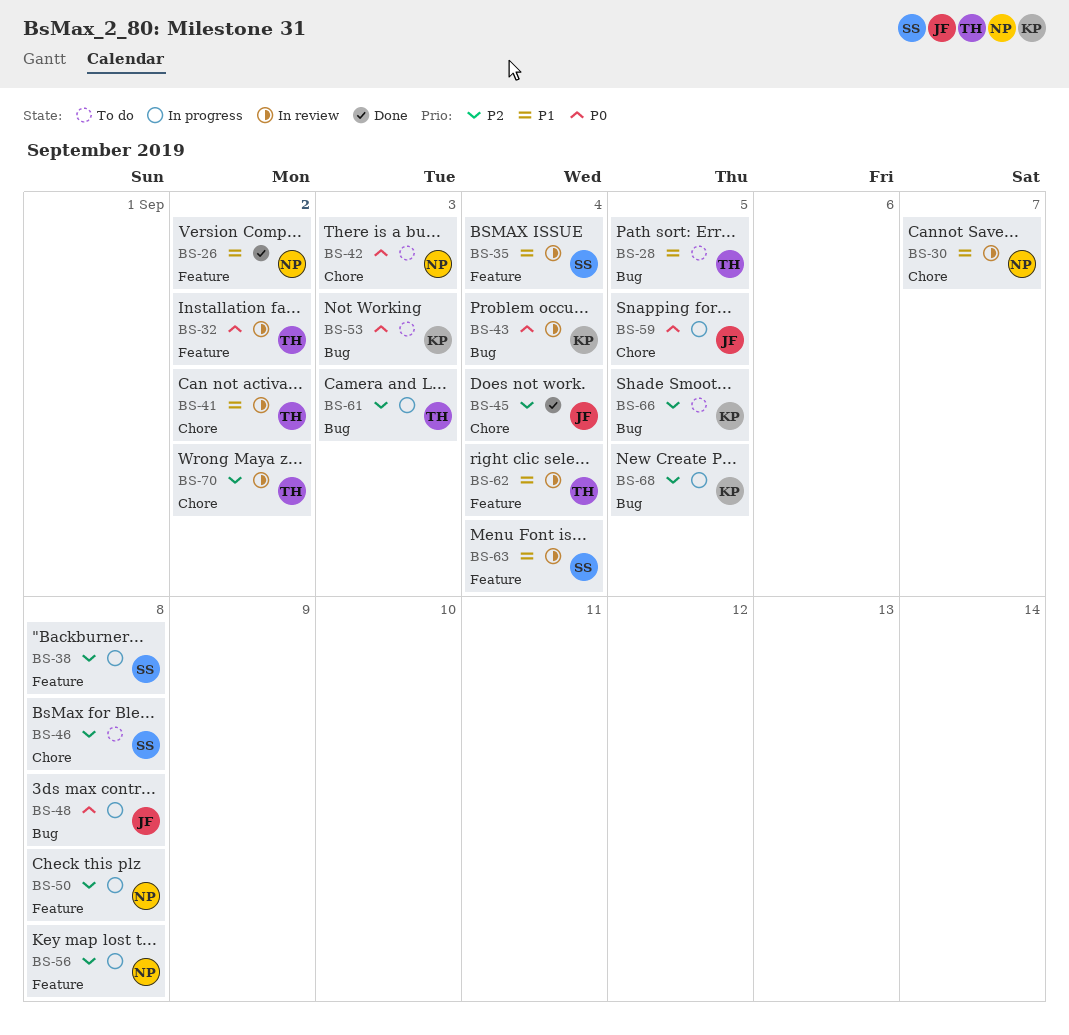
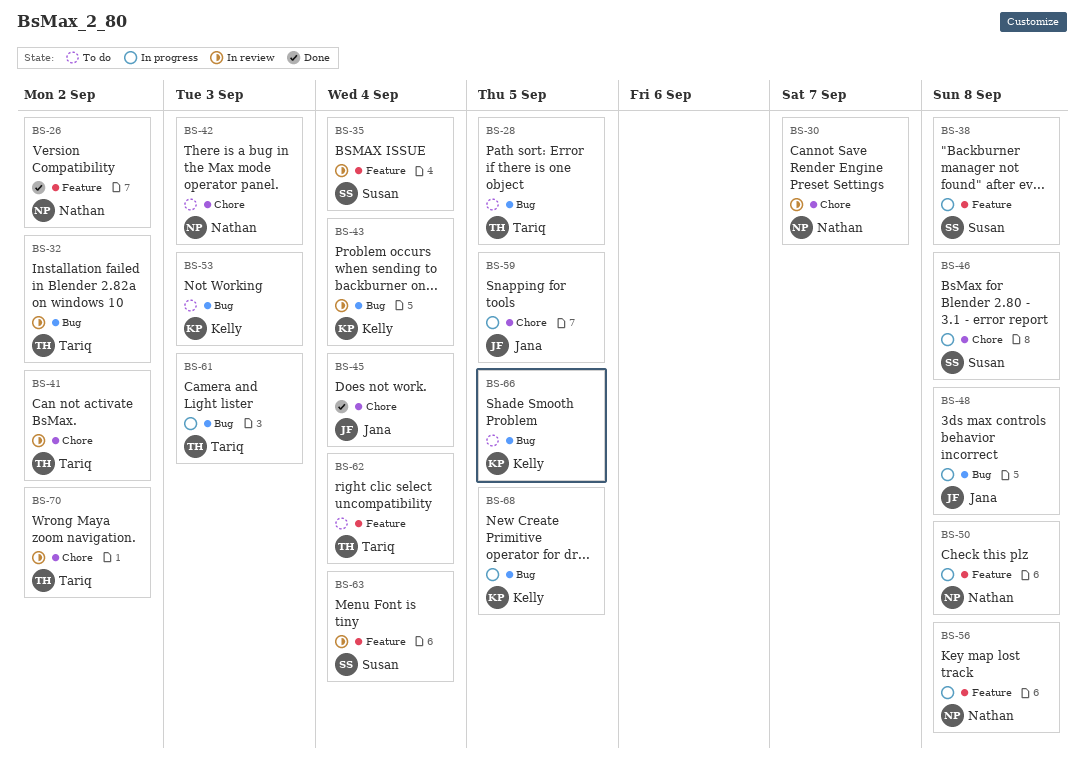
BS-32, label: Feature -> Bug
BS-46, status: To do -> In progress
BS-62, status: In review -> To do

